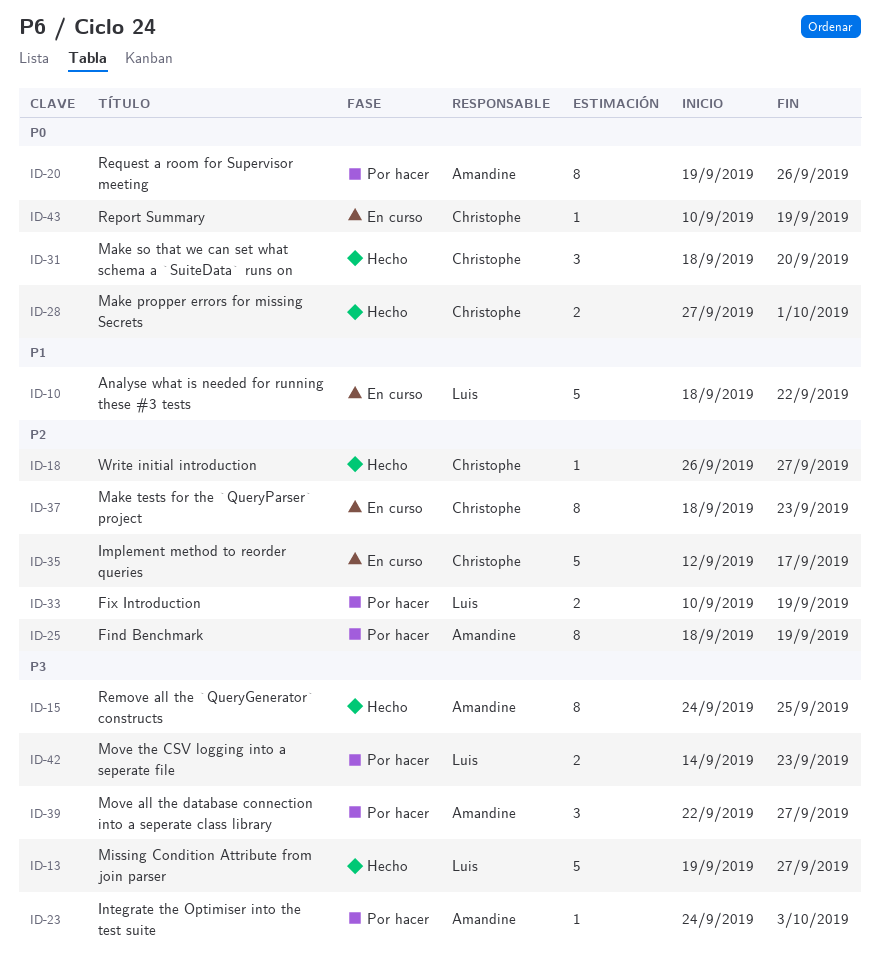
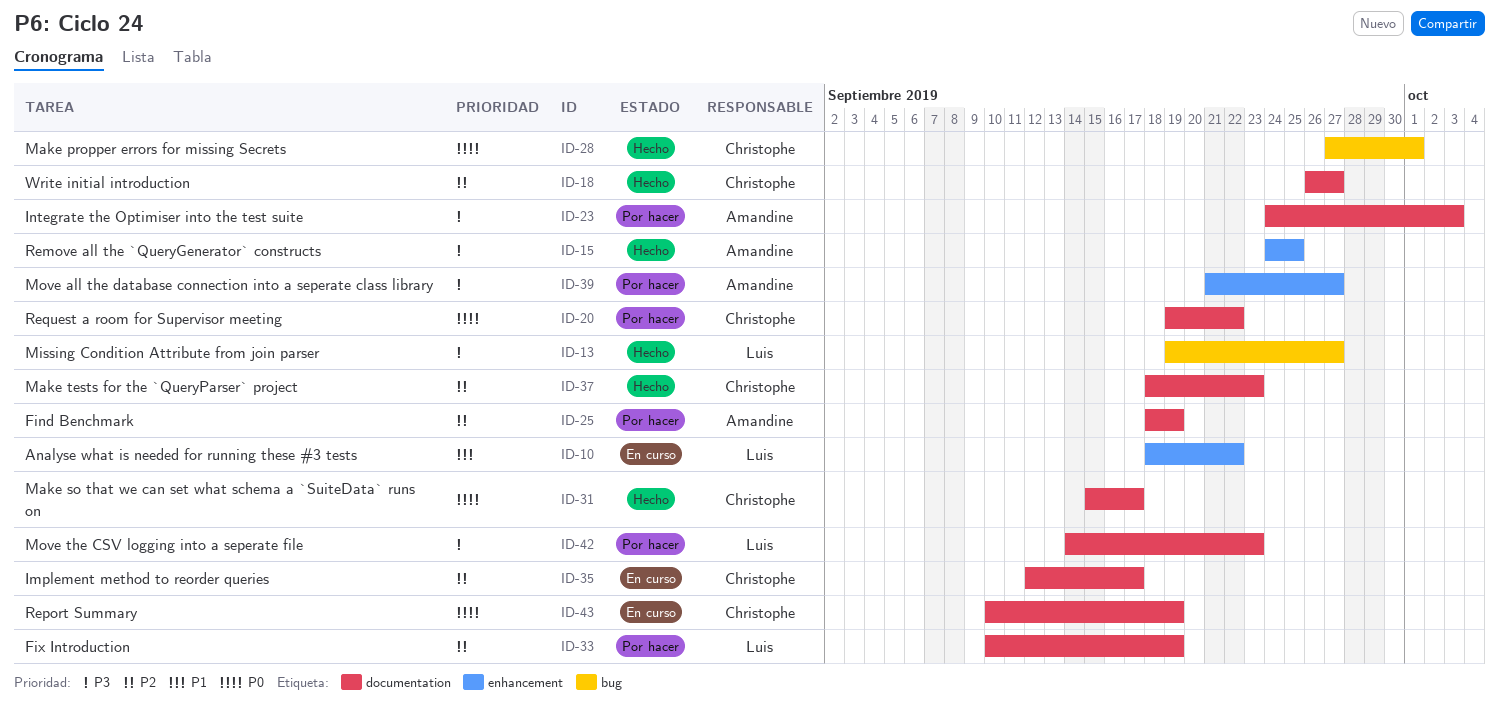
ID-20, owner: Amandine -> Christophe
ID-20, due: Sep 26 -> Sep 22
ID-31, start: Sep 18 -> Sep 15
ID-31, due: Sep 20 -> Sep 17
ID-37, status: En curso -> Hecho
ID-39, start: Sep 22 -> Sep 21

